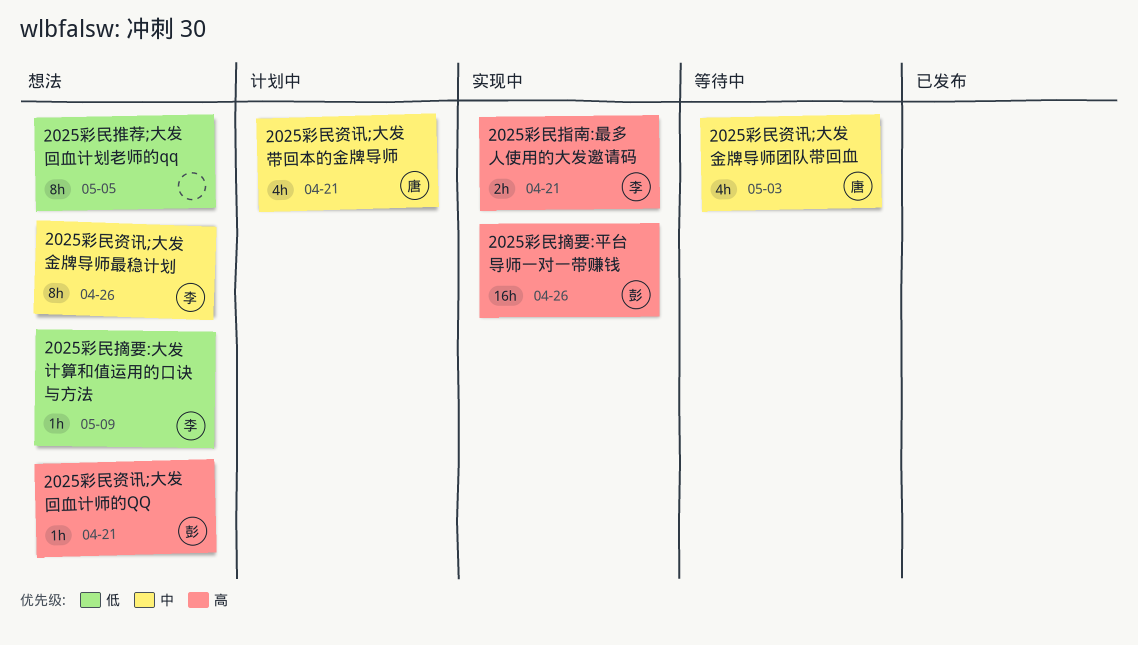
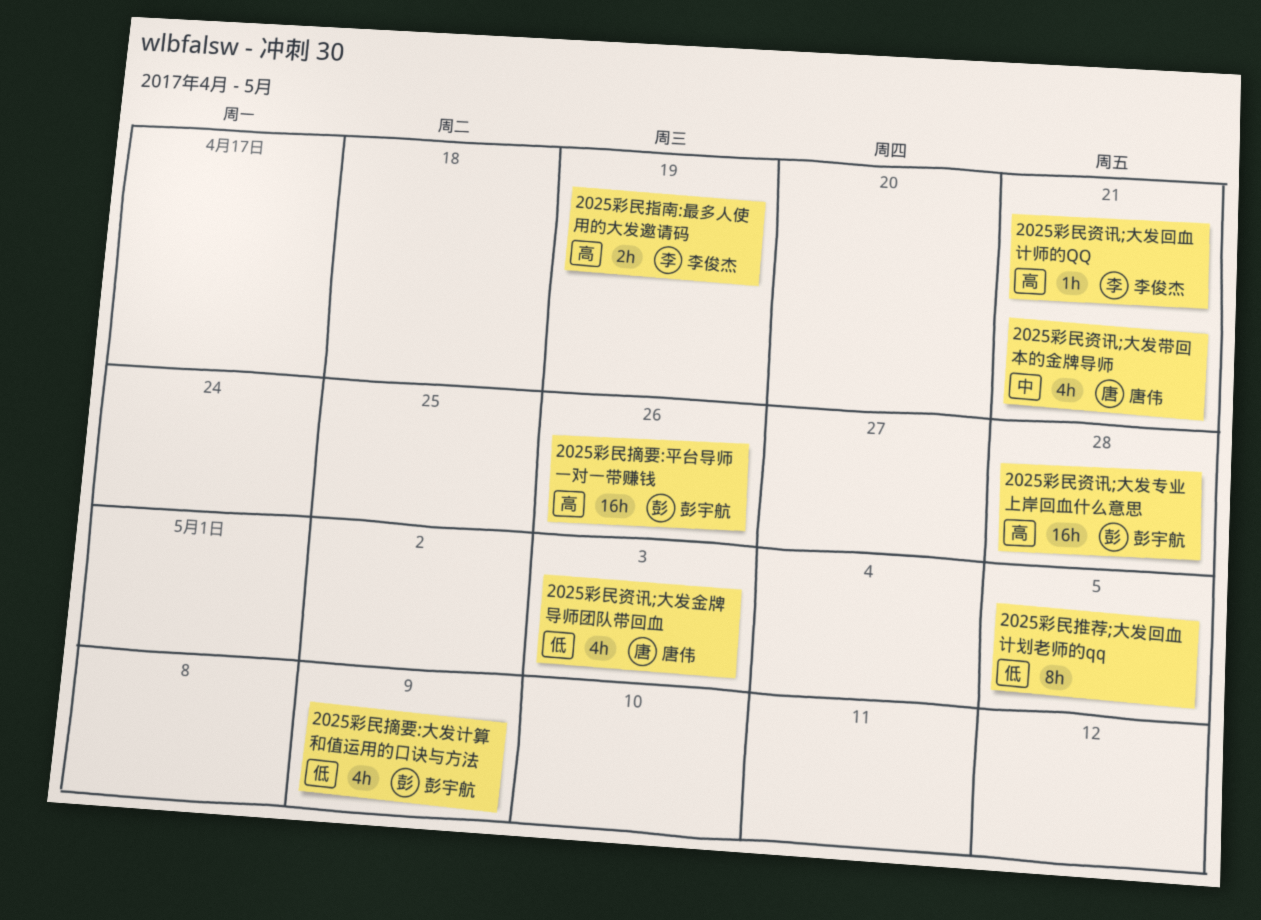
2025彩民指南:最多人使用的大发邀请码, due: Apr 21 -> Apr 19
2025彩民摘要:大发计算和值运用的口诀与方法, owner: 李俊杰 -> 彭宇航
2025彩民摘要:大发计算和值运用的口诀与方法, estimate: 1h -> 4h
2025彩民资讯;大发专业上岸回血什么意思: none -> present
2025彩民资讯;大发回血计师的QQ, owner: 彭宇航 -> 李俊杰
2025彩民资讯;大发金牌导师团队带回血, priority: 中 -> 低
2025彩民资讯;大发金牌导师最稳计划: present -> none

